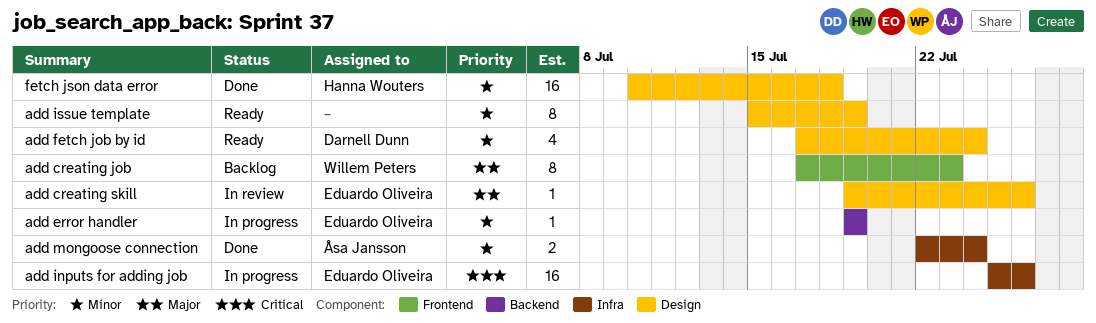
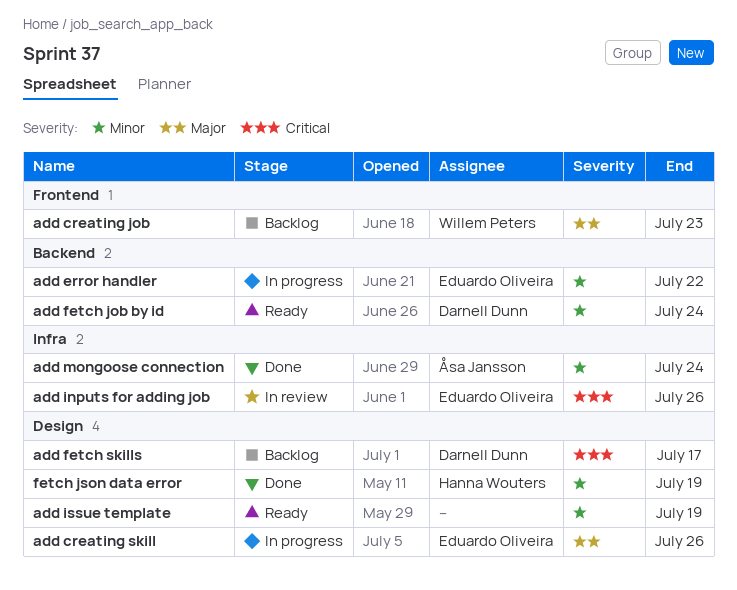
add creating skill, status: In review -> In progress
add error handler, due: Jul 19 -> Jul 22
add fetch job by id, label: Design -> Backend
add fetch skills: none -> present
add inputs for adding job, status: In progress -> In review
fetch json data error, due: Jul 18 -> Jul 19

